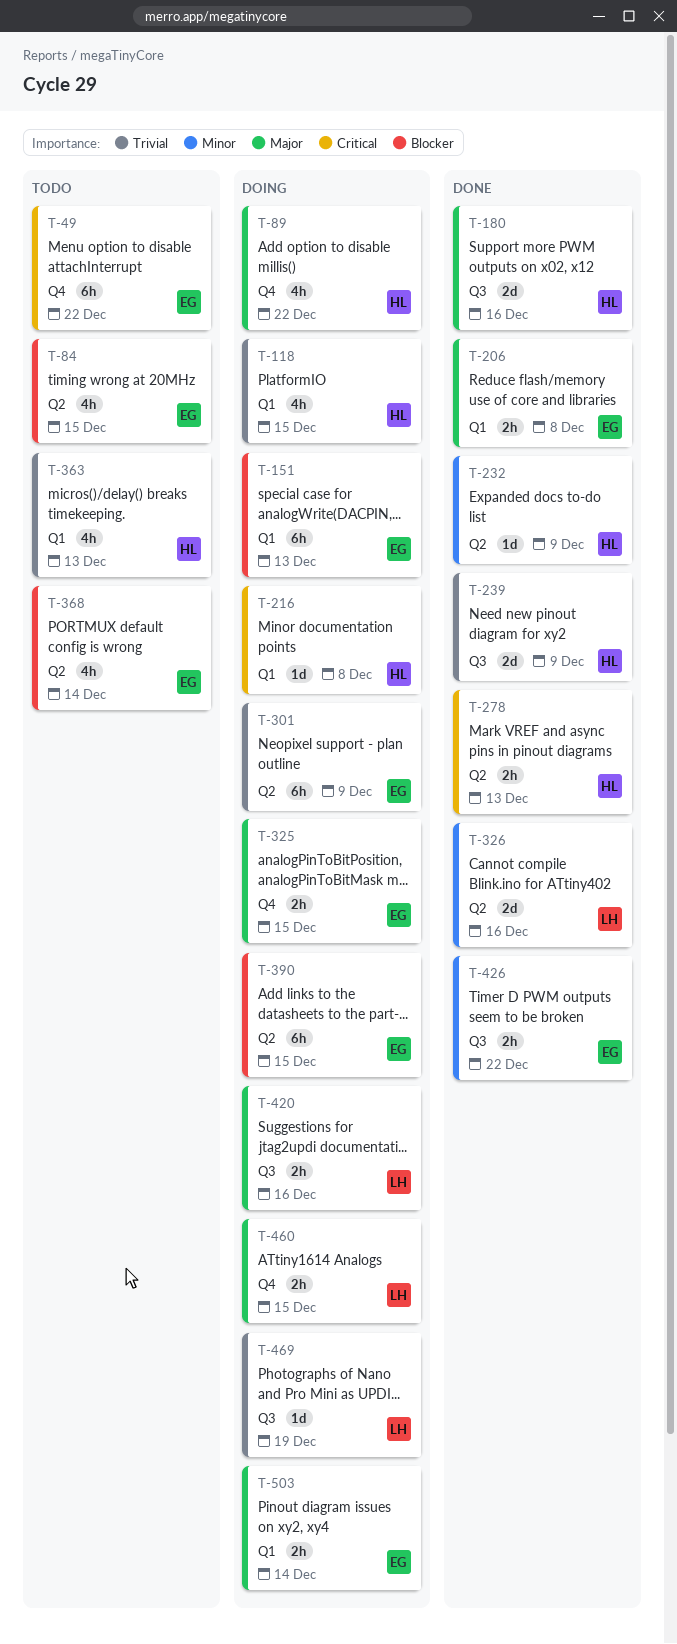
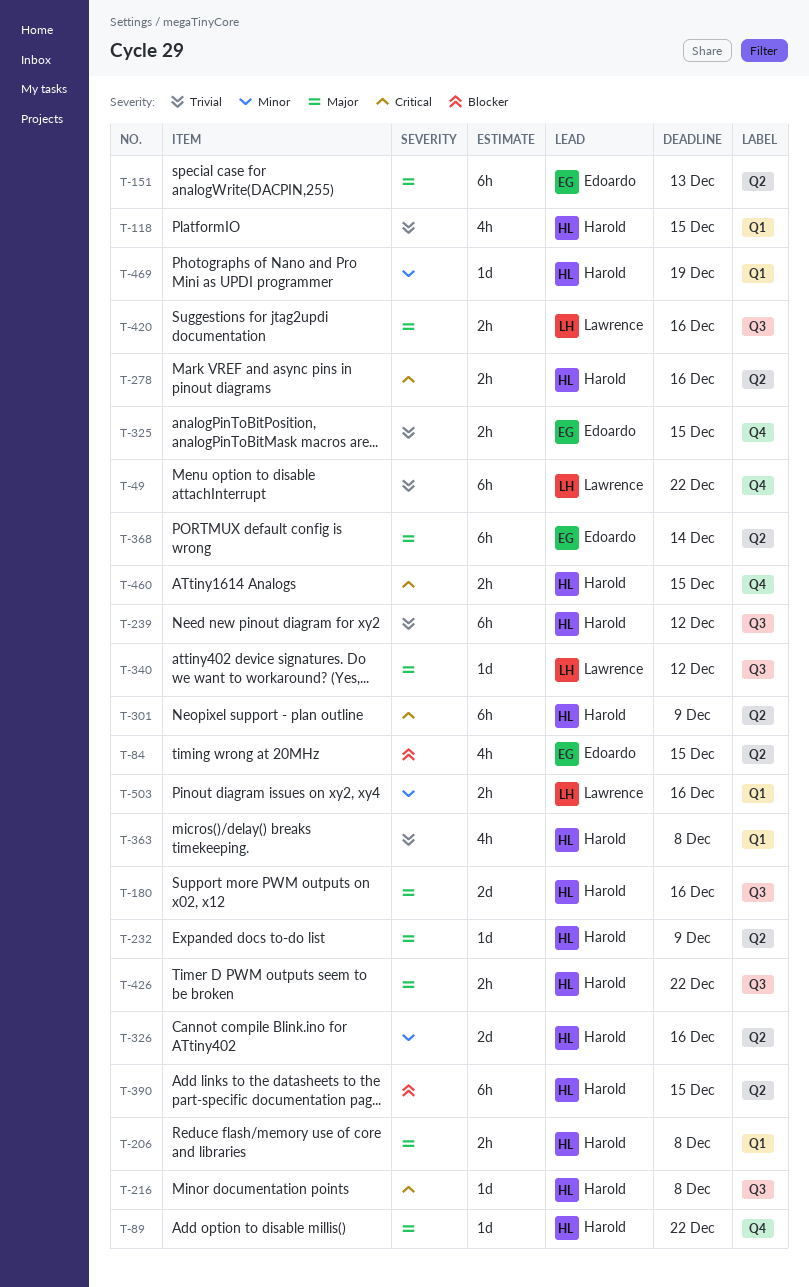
T-49, owner: Edoardo -> Lawrence
T-49, priority: Critical -> Trivial
T-89, estimate: 4h -> 1d
T-151, priority: Blocker -> Major
T-151, label: Q1 -> Q2
T-206, owner: Edoardo -> Harold
T-216, label: Q1 -> Q3
T-232, priority: Minor -> Major
T-239, estimate: 2d -> 6h
T-239, due: Dec 9 -> Dec 12
T-278, due: Dec 13 -> Dec 16
T-301, owner: Edoardo -> Harold
T-301, priority: Trivial -> Critical
T-325, priority: Major -> Trivial
T-326, owner: Lawrence -> Harold
T-340: none -> present
T-363, due: Dec 13 -> Dec 8
T-368, priority: Blocker -> Major
T-368, estimate: 4h -> 6h
T-390, owner: Edoardo -> Harold
T-426, owner: Edoardo -> Harold
T-426, priority: Minor -> Major
T-460, owner: Lawrence -> Harold
T-460, priority: Major -> Critical
T-469, owner: Lawrence -> Harold
T-469, priority: Trivial -> Minor
T-469, label: Q3 -> Q1
T-503, owner: Edoardo -> Lawrence
T-503, priority: Major -> Minor
T-503, due: Dec 14 -> Dec 16

